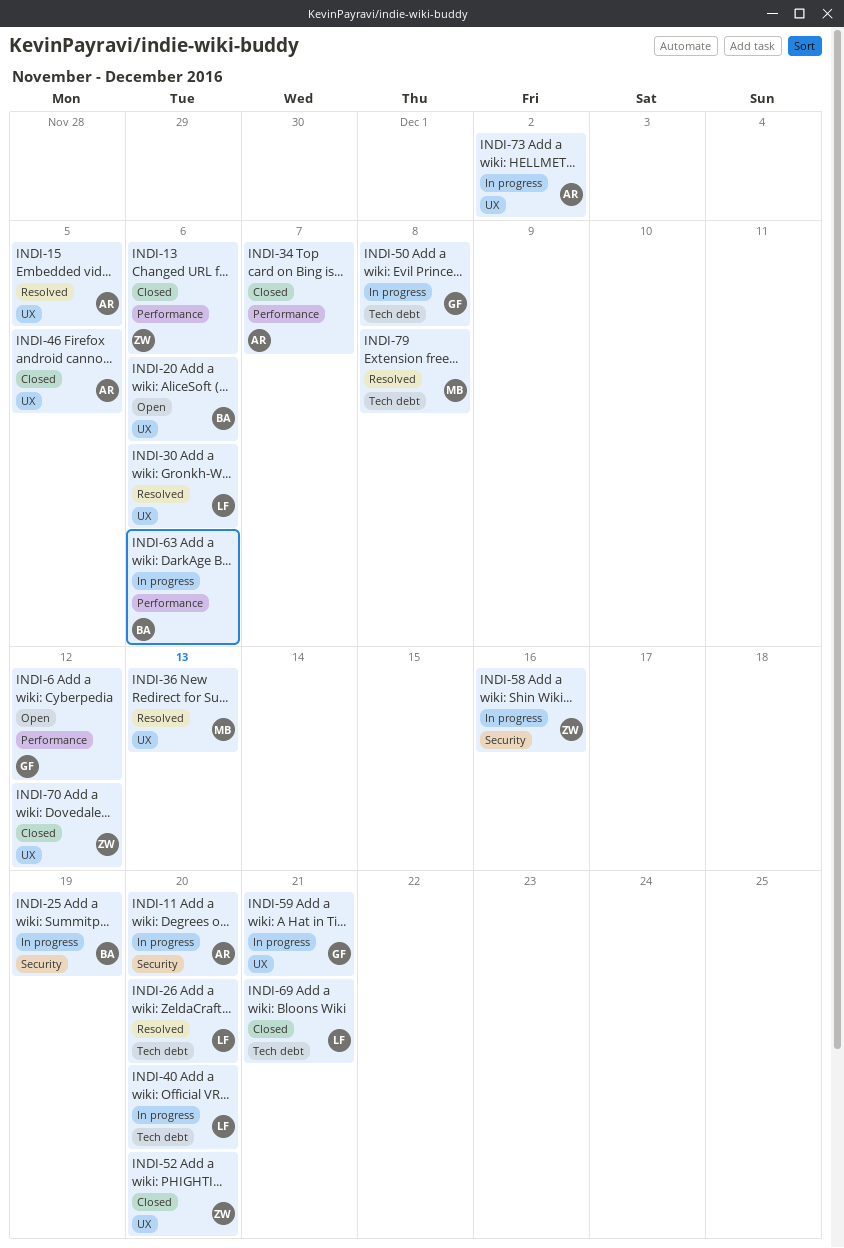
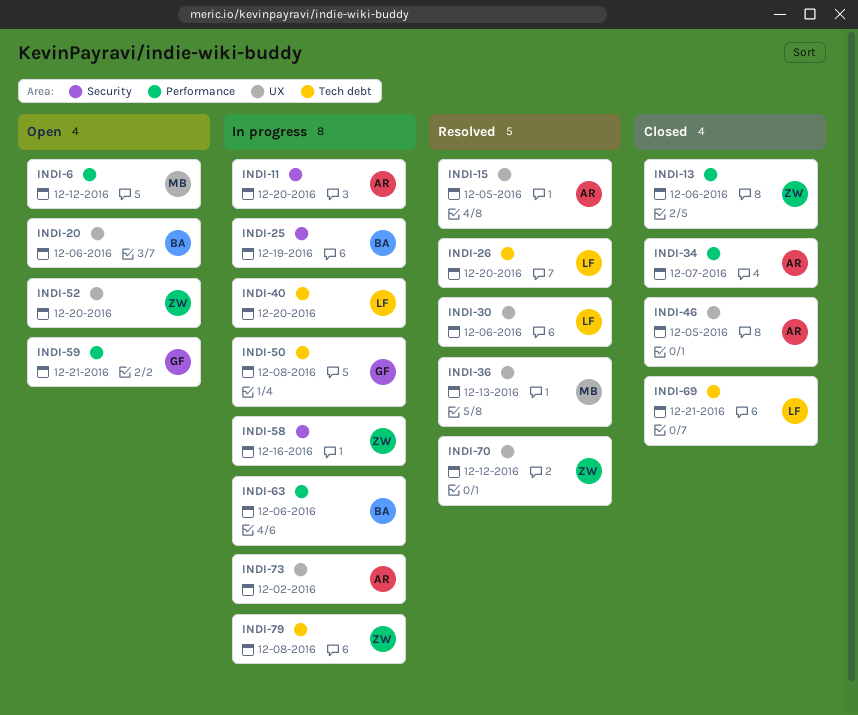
INDI-6, owner: GF -> MB
INDI-52, status: Closed -> Open
INDI-59, status: In progress -> Open
INDI-59, label: UX -> Performance
INDI-70, status: Closed -> Resolved
INDI-79, status: Resolved -> In progress
INDI-79, owner: MB -> ZW

